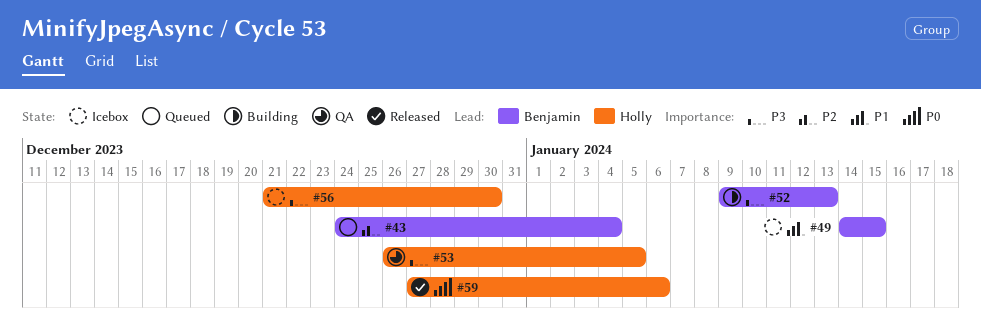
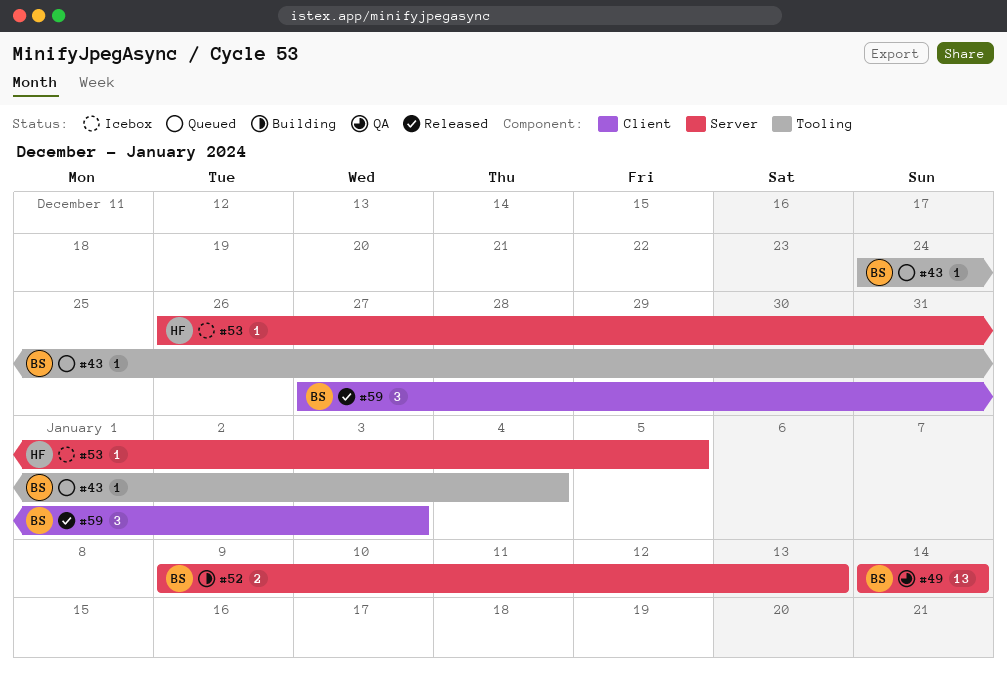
#49, status: Icebox -> QA
#49, due: Jan 15 -> Jan 14
#53, status: QA -> Icebox
#56: present -> none
#59, owner: Holly -> Benjamin
#59, due: Jan 6 -> Jan 3

